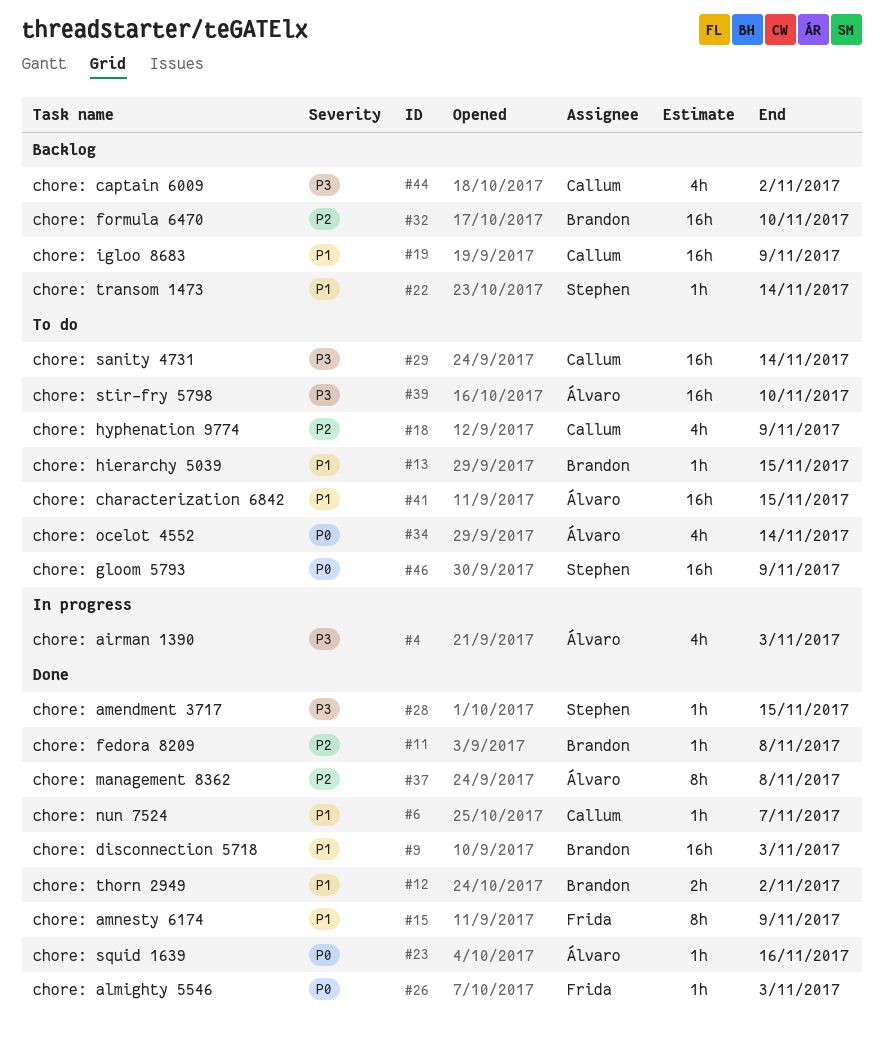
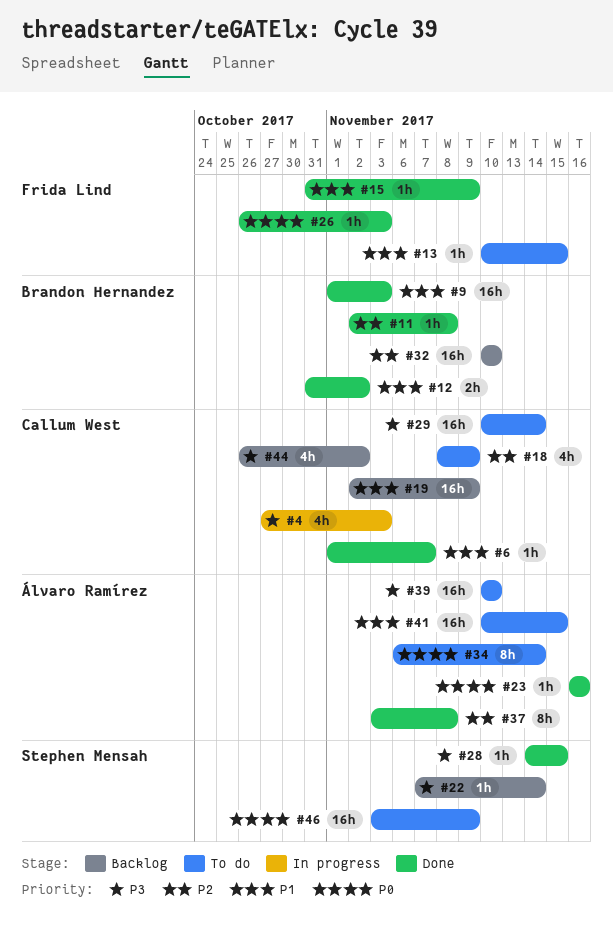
#4, owner: Álvaro Ramírez -> Callum West
#13, owner: Brandon Hernandez -> Frida Lind
#15, estimate: 8h -> 1h
#22, priority: P1 -> P3
#34, estimate: 4h -> 8h

